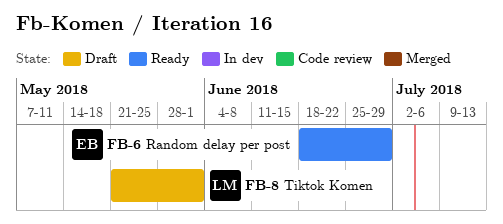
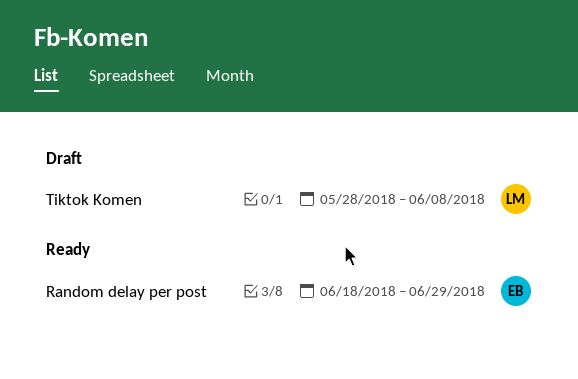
Tiktok Komen, start: May 21 -> May 28
Tiktok Komen, due: Jun 1 -> Jun 8

